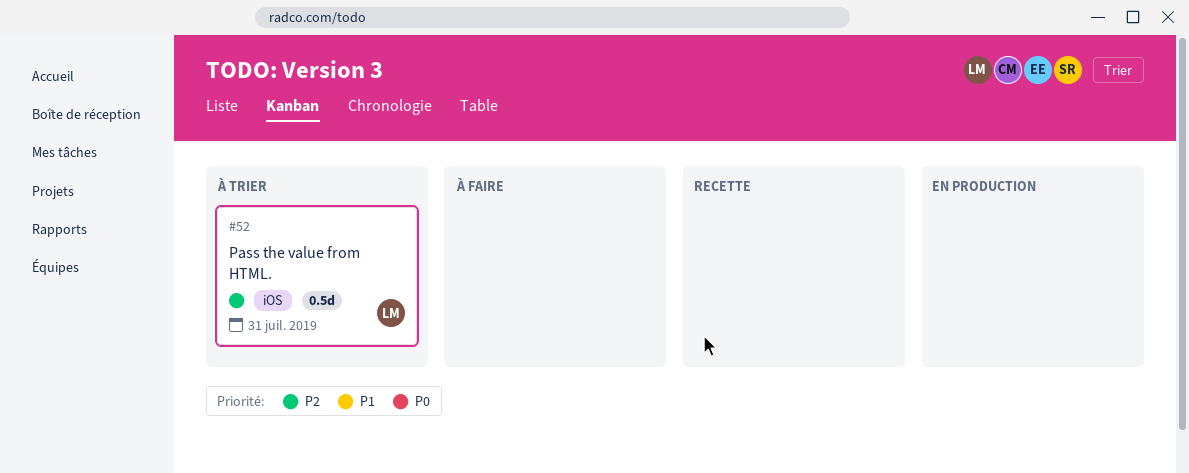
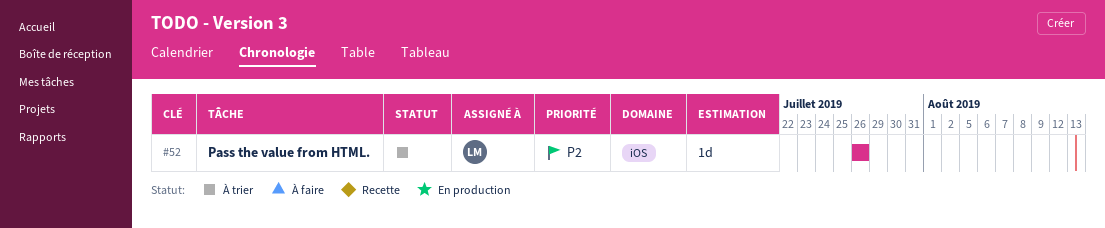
#52, estimate: 0.5d -> 1d
#52, due: Jul 31 -> Jul 26

